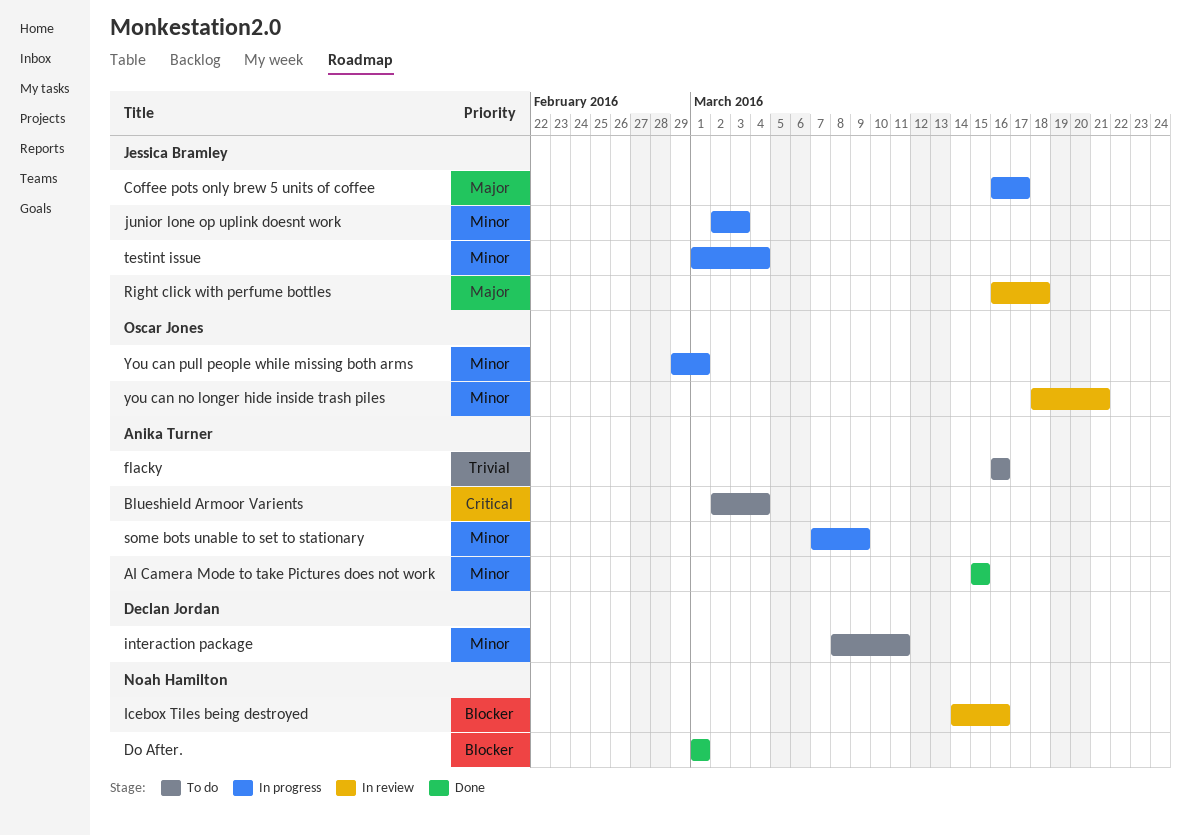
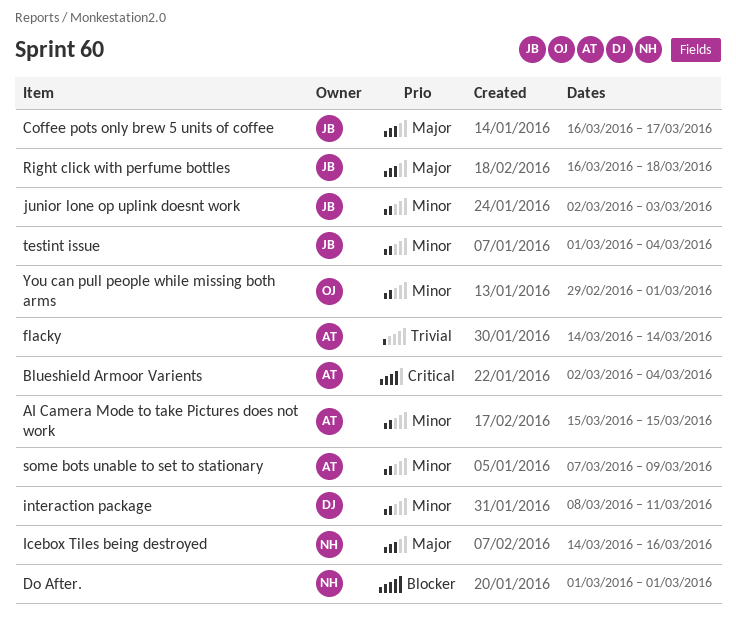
flacky, start: Mar 16 -> Mar 14
flacky, due: Mar 16 -> Mar 14
Icebox Tiles being destroyed, priority: Blocker -> Major
you can no longer hide inside trash piles: present -> none

